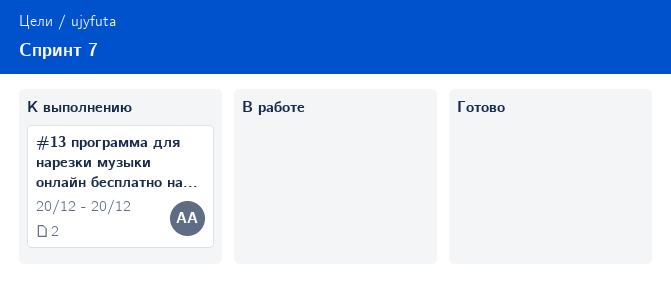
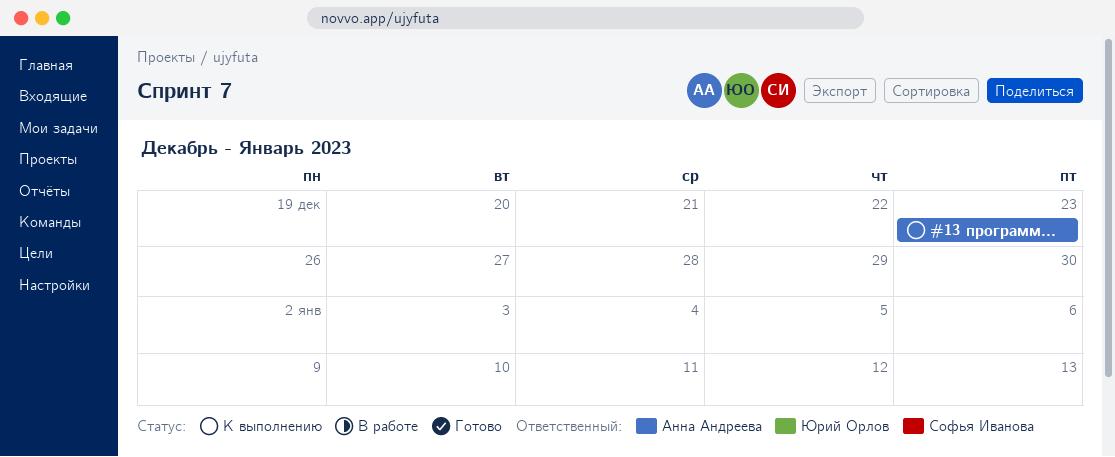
#13, start: Dec 20 -> Dec 23
#13, due: Dec 20 -> Dec 23

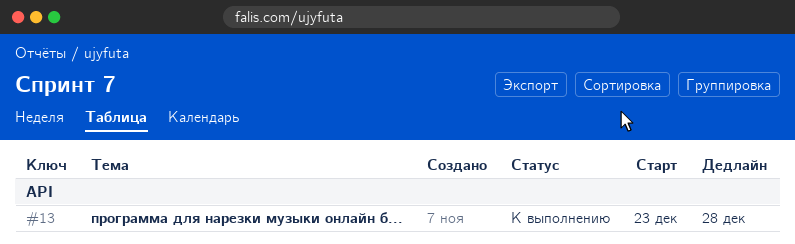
#13, due: Dec 23 -> Dec 28

